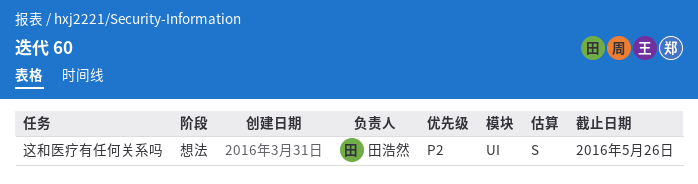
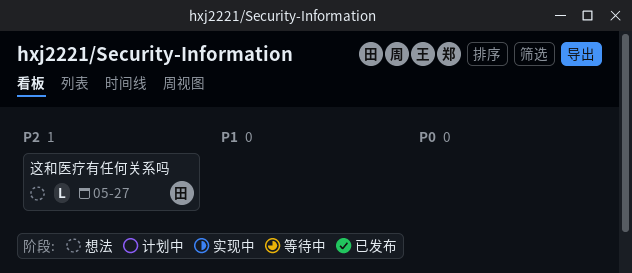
这和医疗有任何关系吗, estimate: S -> L
这和医疗有任何关系吗, due: May 26 -> May 27

